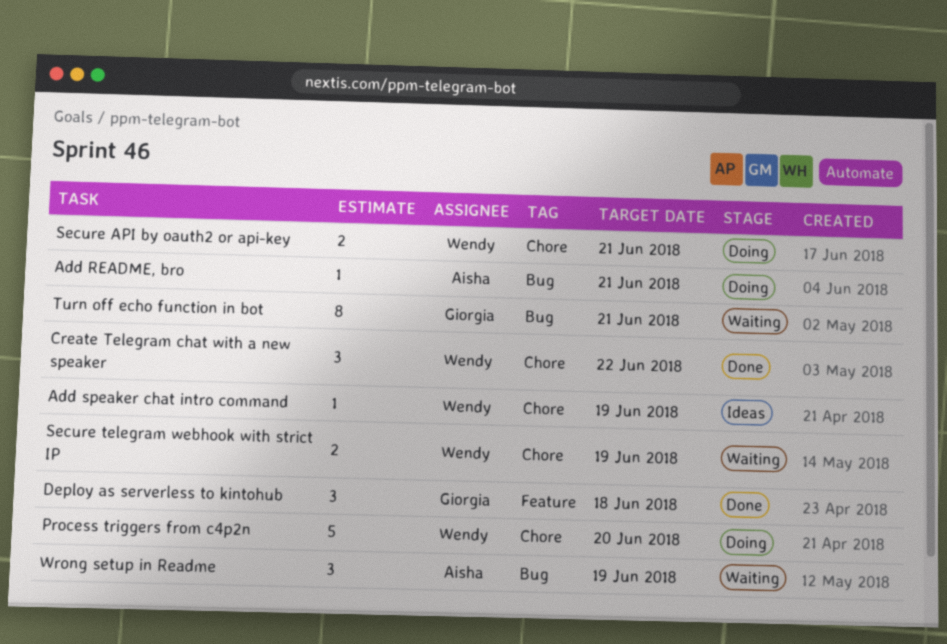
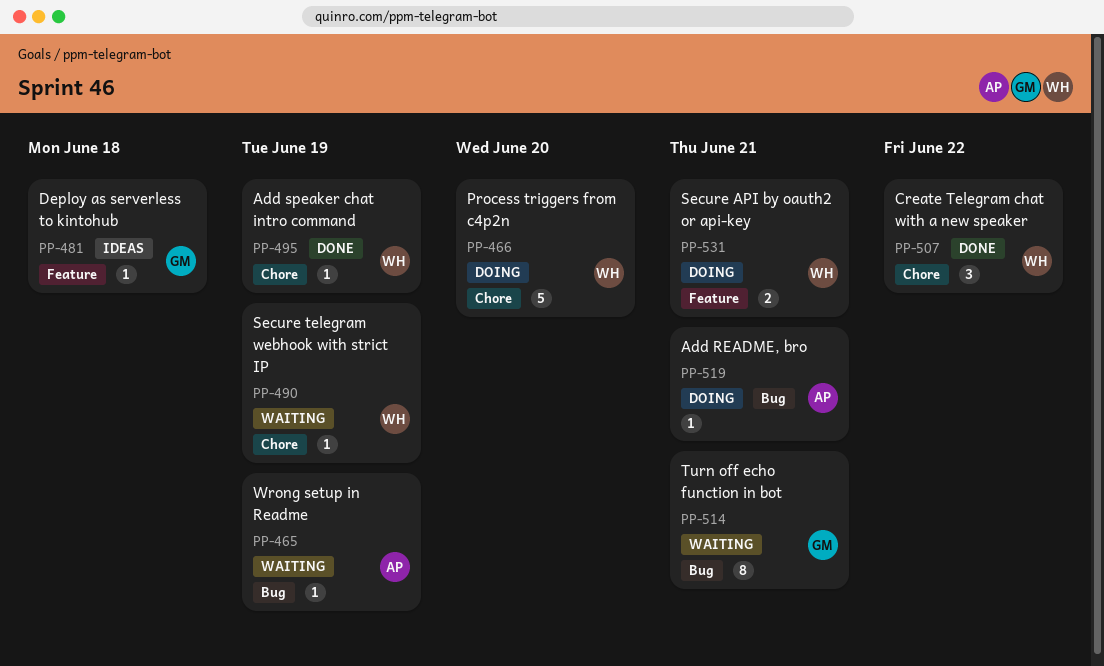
Add speaker chat intro command, status: Ideas -> Done
Deploy as serverless to kintohub, status: Done -> Ideas
Deploy as serverless to kintohub, estimate: 3 -> 1
Secure API by oauth2 or api-key, label: Chore -> Feature
Secure telegram webhook with strict IP, estimate: 2 -> 1
Wrong setup in Readme, estimate: 3 -> 1

